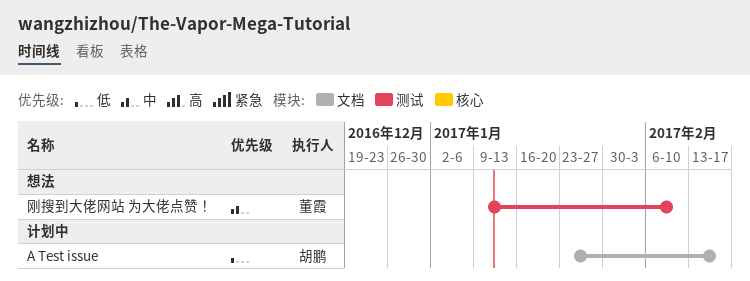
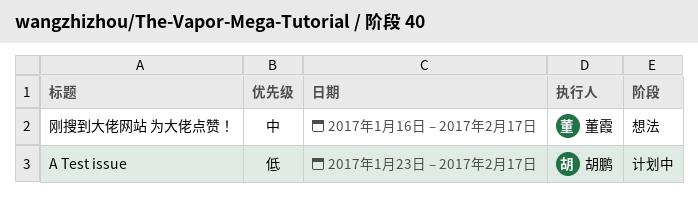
刚搜到大佬网站 为大佬点赞！, start: Jan 9 -> Jan 16
刚搜到大佬网站 为大佬点赞！, due: Feb 10 -> Feb 17

